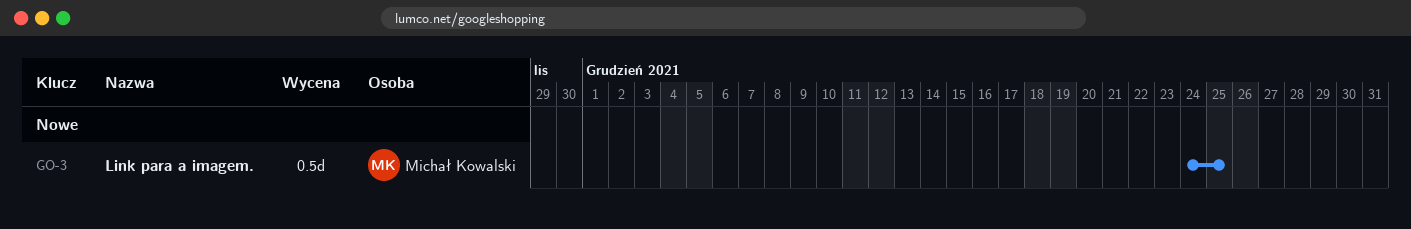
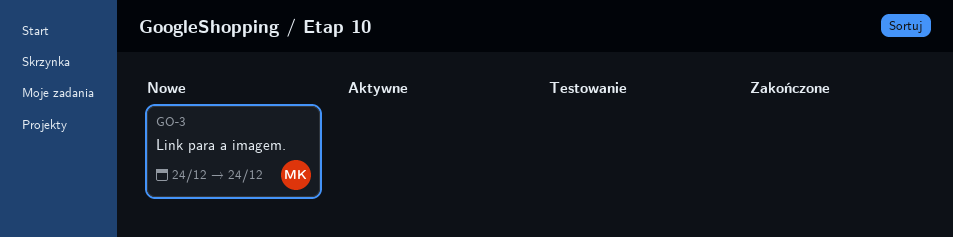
GO-3, due: Dec 25 -> Dec 24

